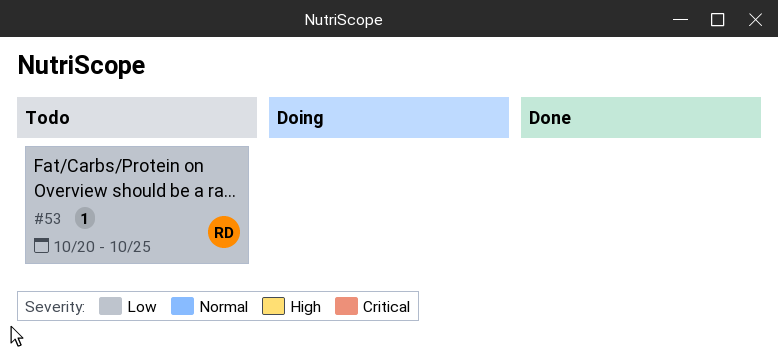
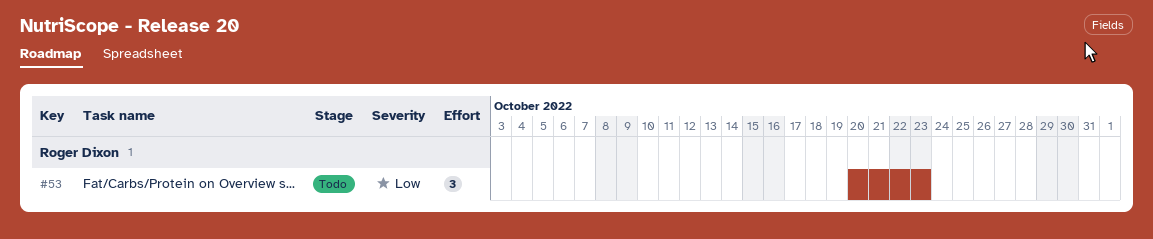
#53, estimate: 1 -> 3
#53, due: Oct 25 -> Oct 23

